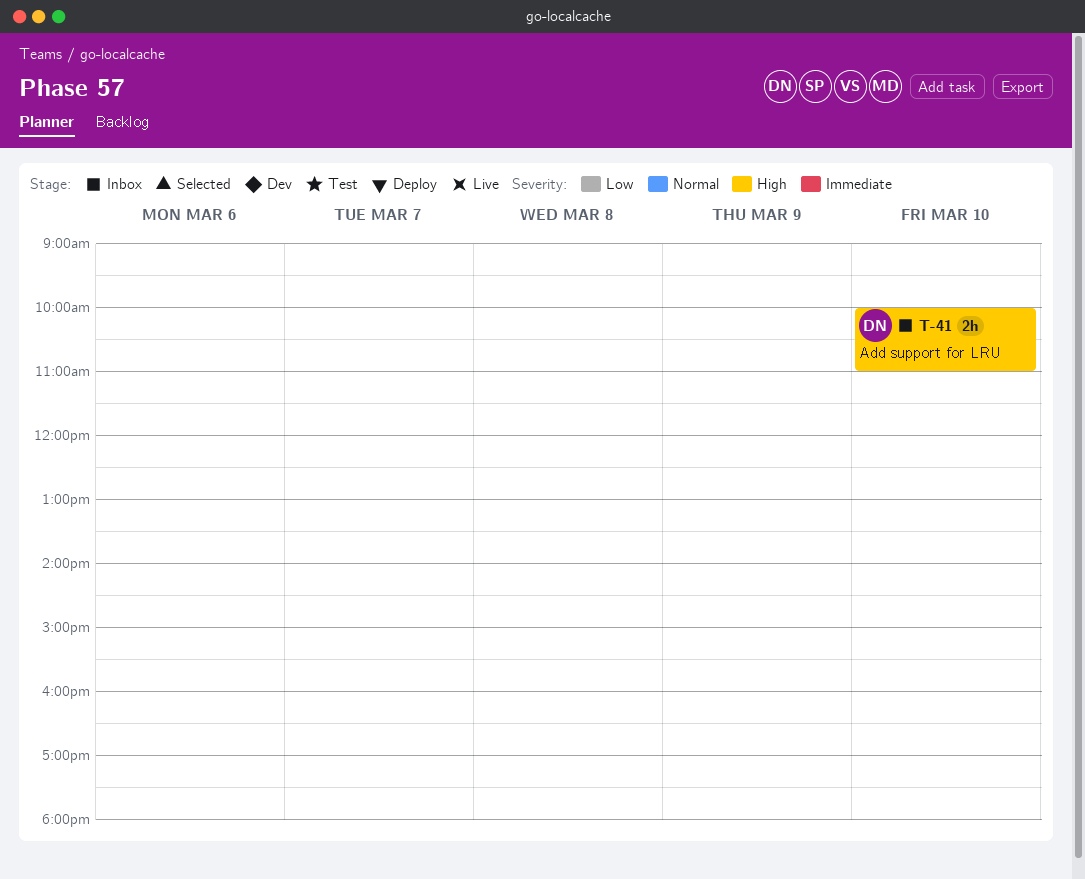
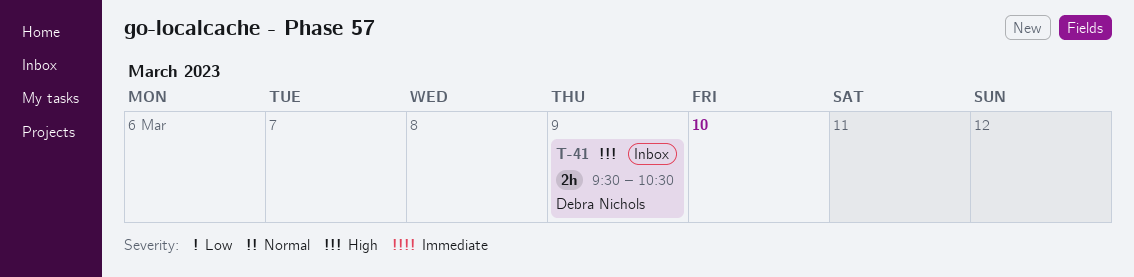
T-41, day: Mar 10 -> Mar 9
T-41, begins: 10:00 -> 09:30
T-41, ends: 11:00 -> 10:30

